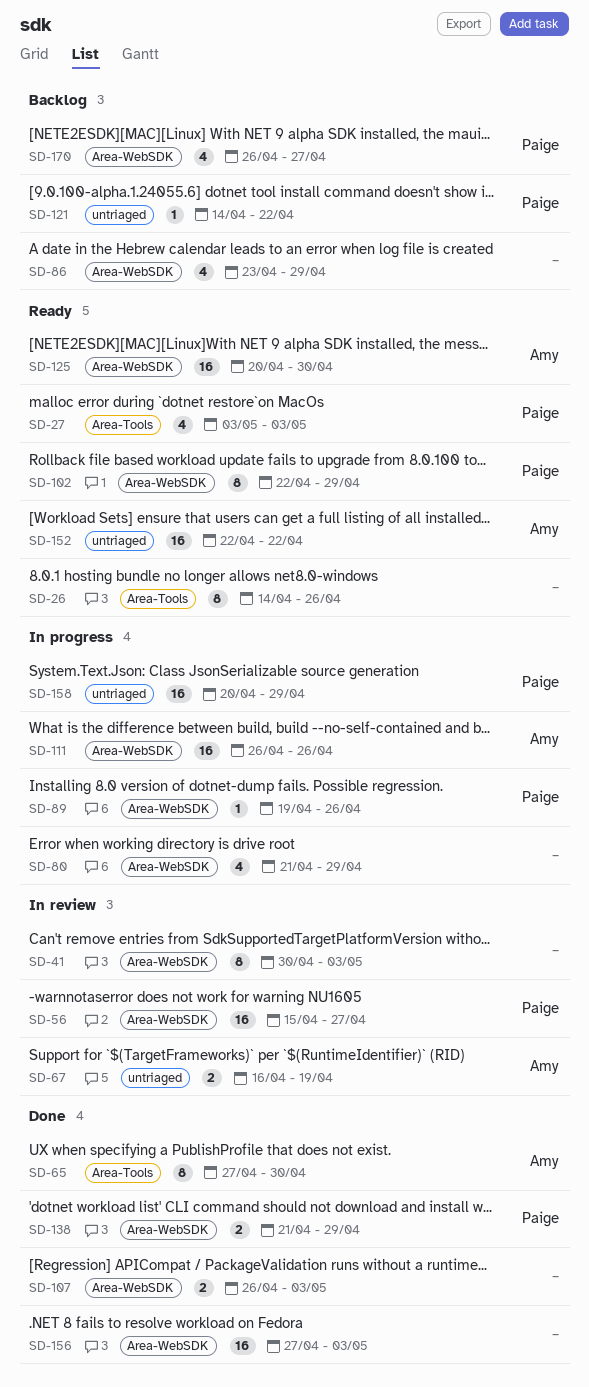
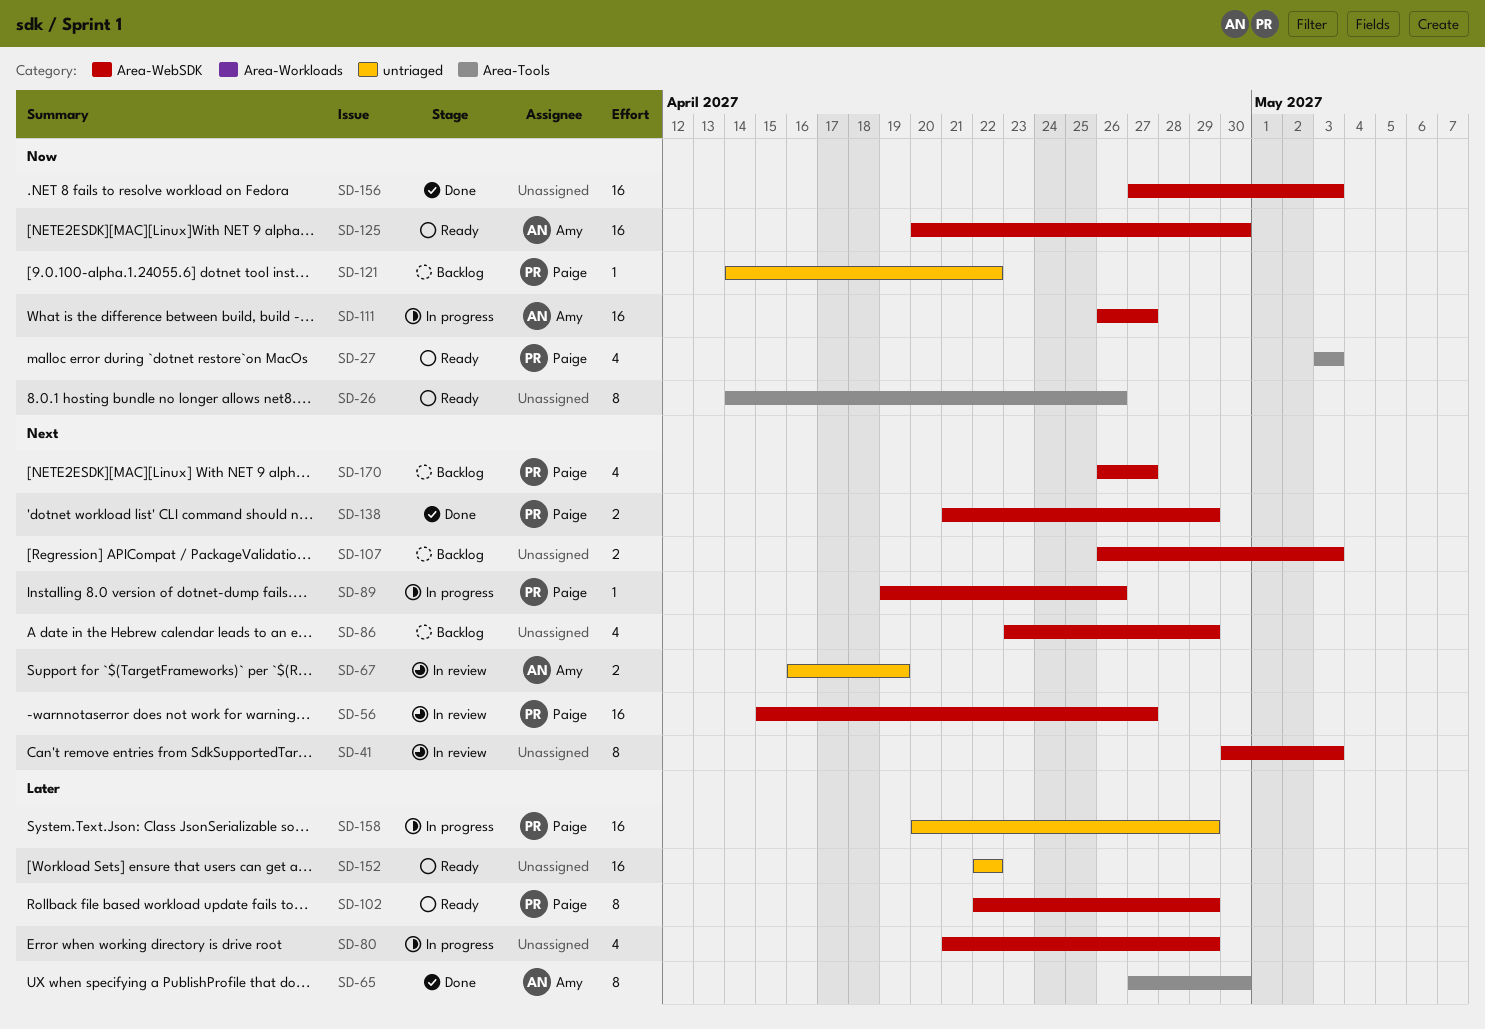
SD-107, status: Done -> Backlog
SD-111, due: Apr 26 -> Apr 27
SD-152, owner: Amy -> none

